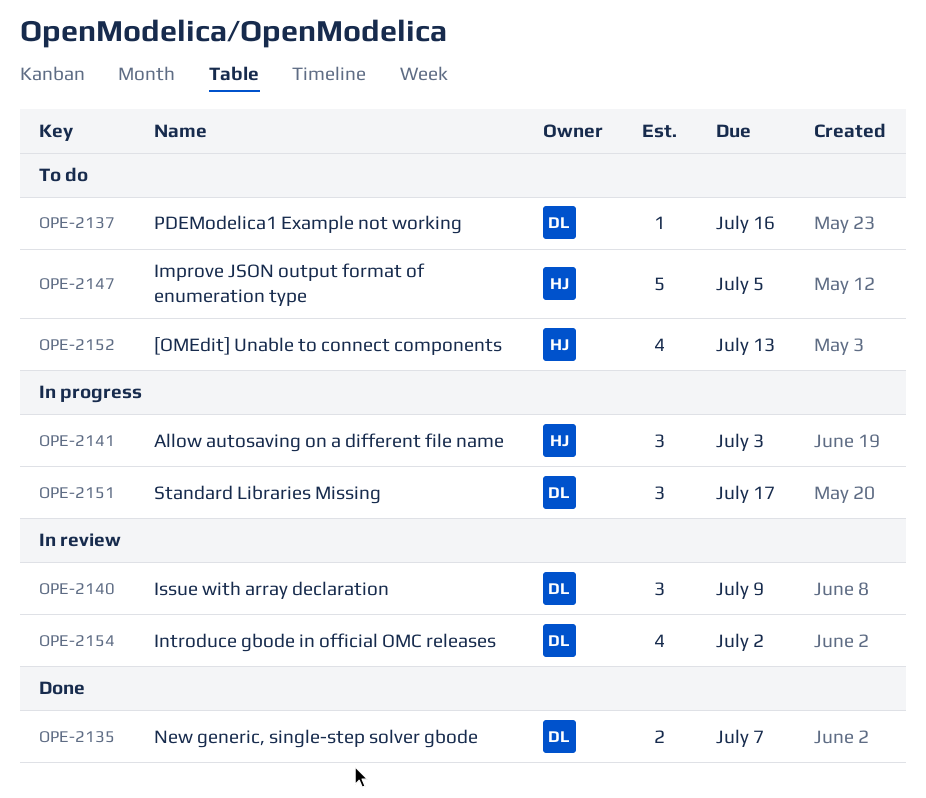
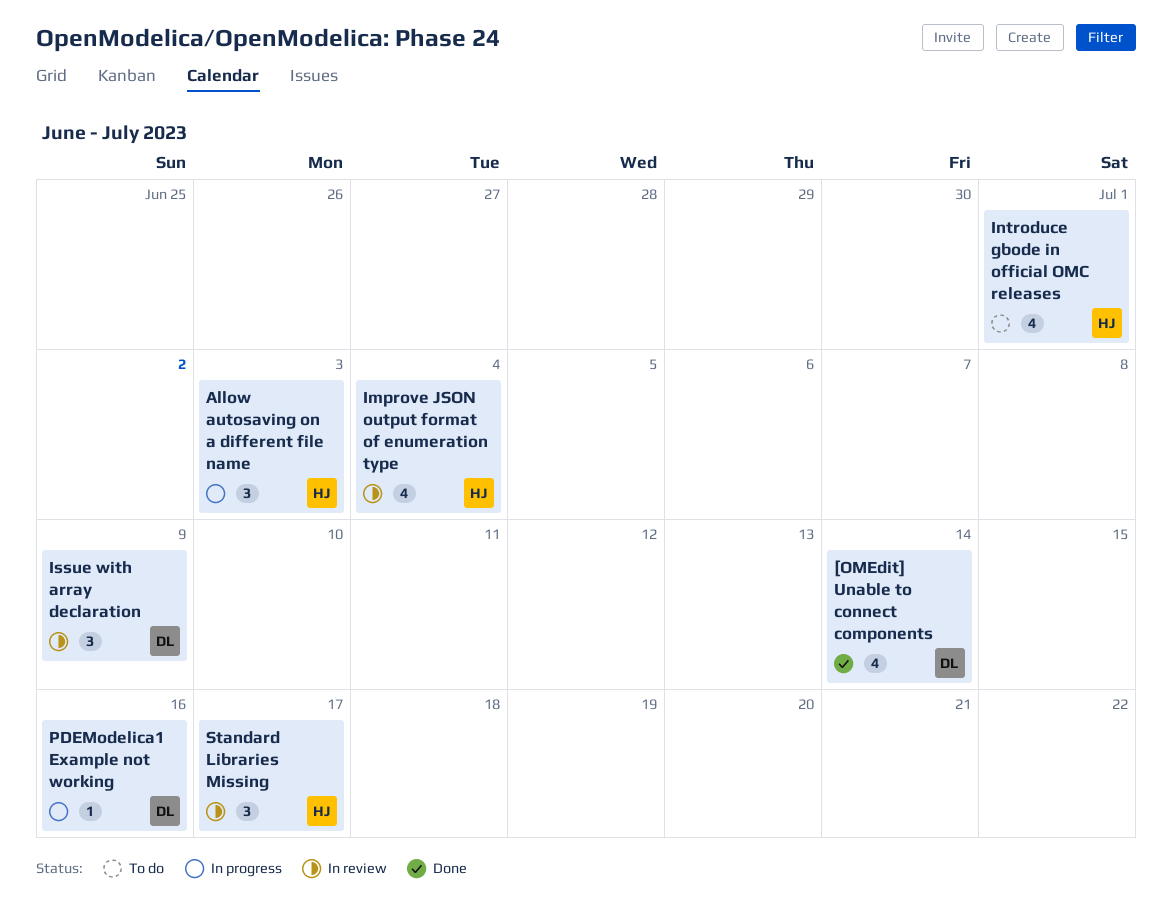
[OMEdit] Unable to connect components, status: To do -> Done
[OMEdit] Unable to connect components, owner: HJ -> DL
[OMEdit] Unable to connect components, due: Jul 13 -> Jul 14
Improve JSON output format of enumeration type, status: To do -> In review
Improve JSON output format of enumeration type, estimate: 5 -> 4
Improve JSON output format of enumeration type, due: Jul 5 -> Jul 4
Introduce gbode in official OMC releases, status: In review -> To do
Introduce gbode in official OMC releases, owner: DL -> HJ
Introduce gbode in official OMC releases, due: Jul 2 -> Jul 1
New generic, single-step solver gbode: present -> none
PDEModelica1 Example not working, status: To do -> In progress
Standard Libraries Missing, status: In progress -> In review
Standard Libraries Missing, owner: DL -> HJ

